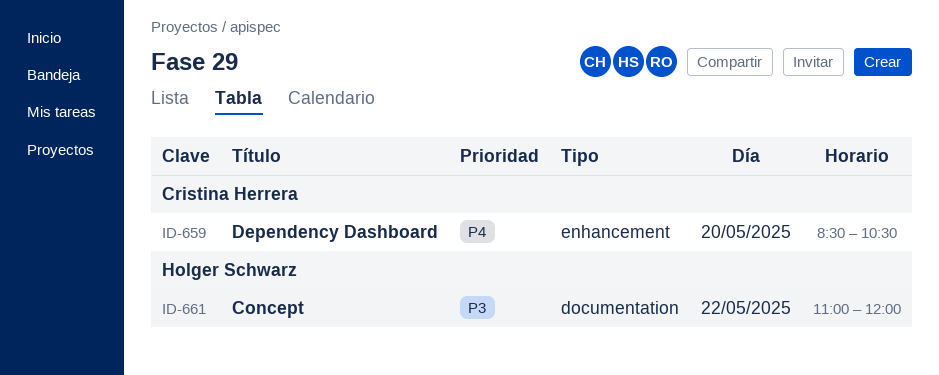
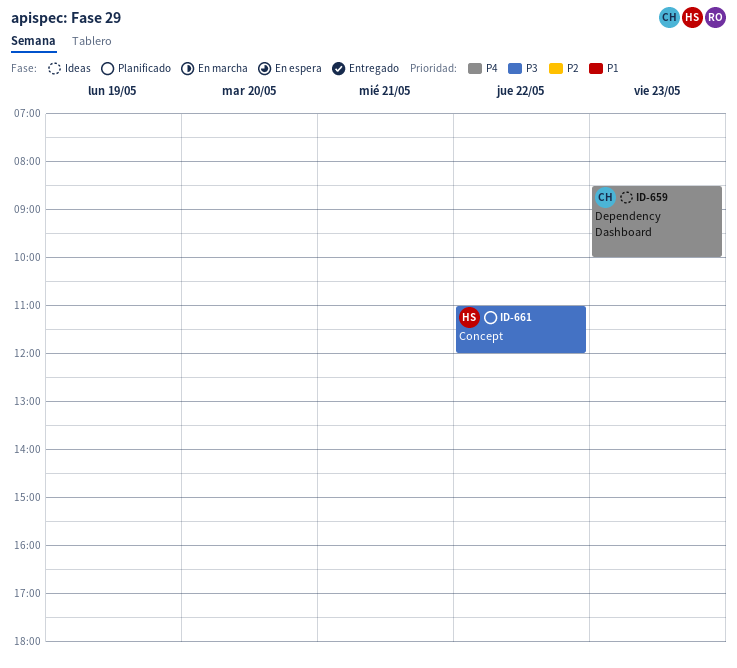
ID-659, day: May 20 -> May 23
ID-659, ends: 10:30 -> 10:00

